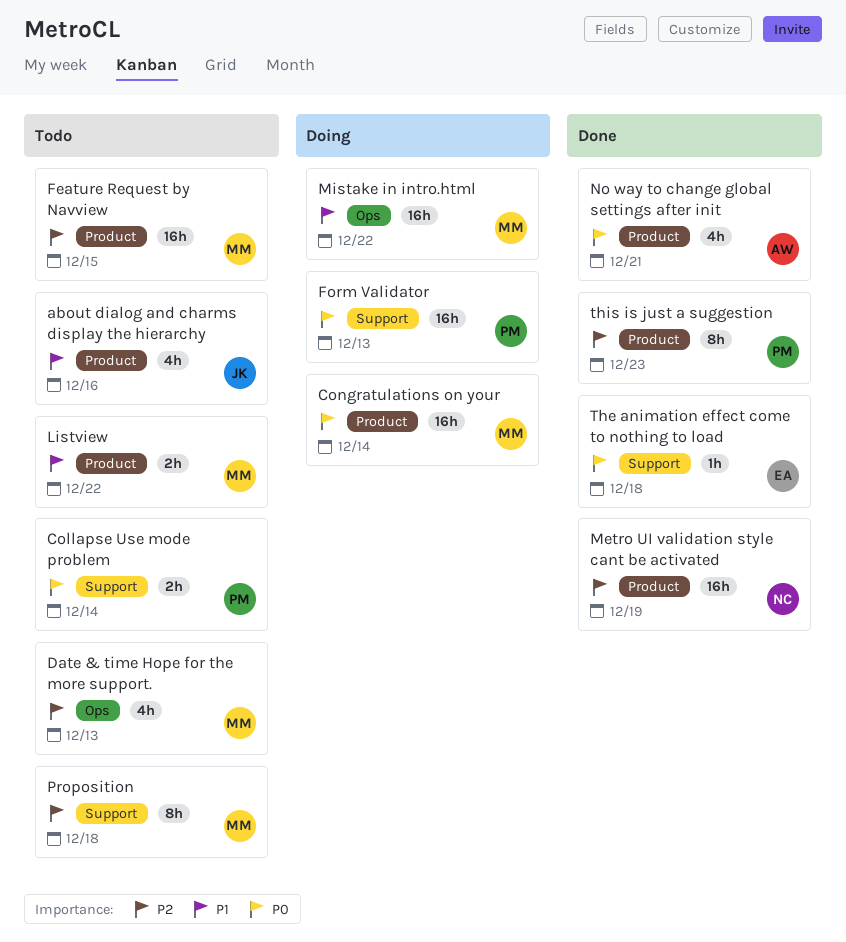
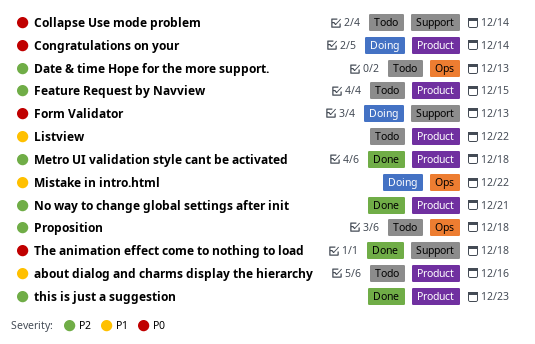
Metro UI validation style cant be activated, due: Dec 19 -> Dec 18
No way to change global settings after init, priority: P0 -> P2
Proposition, label: Support -> Ops

